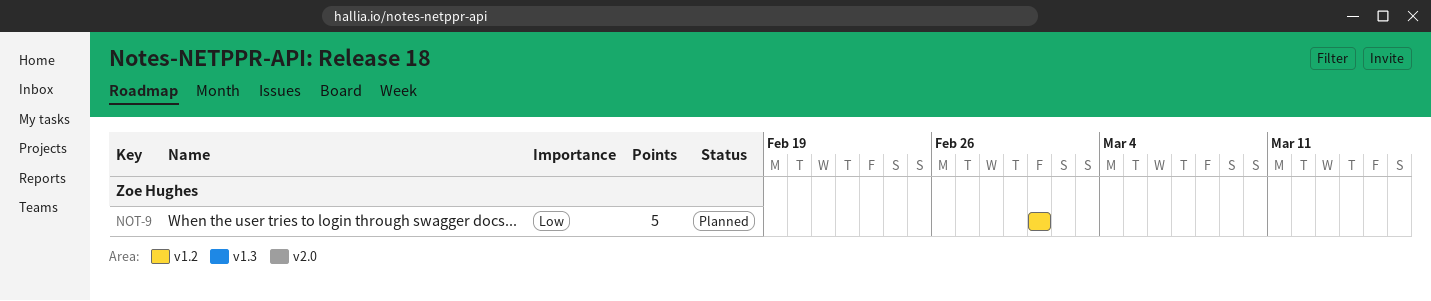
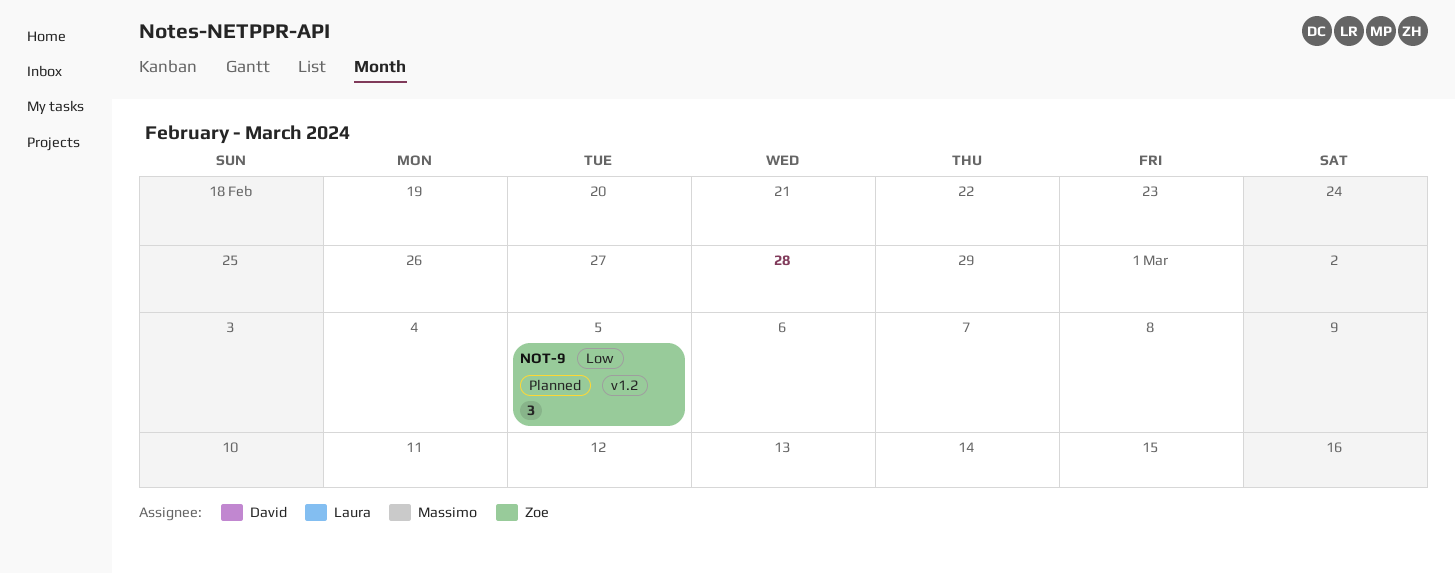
NOT-9, estimate: 5 -> 3
NOT-9, due: Mar 1 -> Mar 5

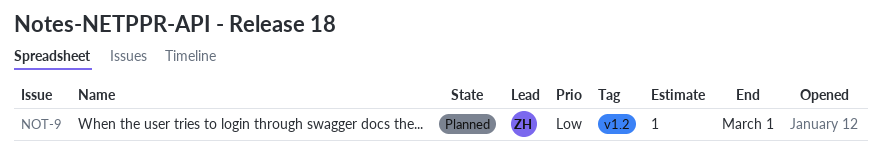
NOT-9, estimate: 3 -> 1
NOT-9, due: Mar 5 -> Mar 1

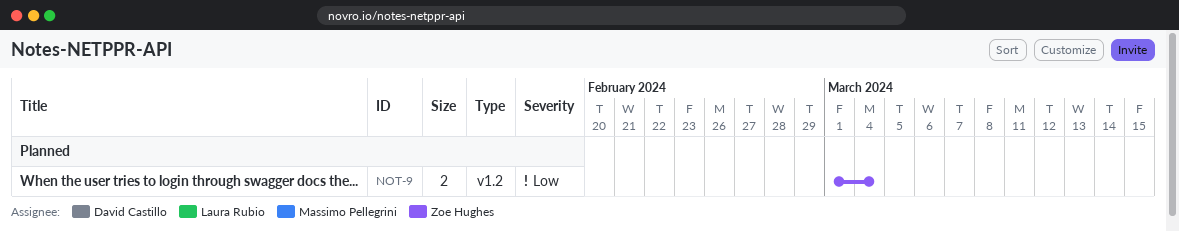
NOT-9, estimate: 1 -> 2
NOT-9, due: Mar 1 -> Mar 4

